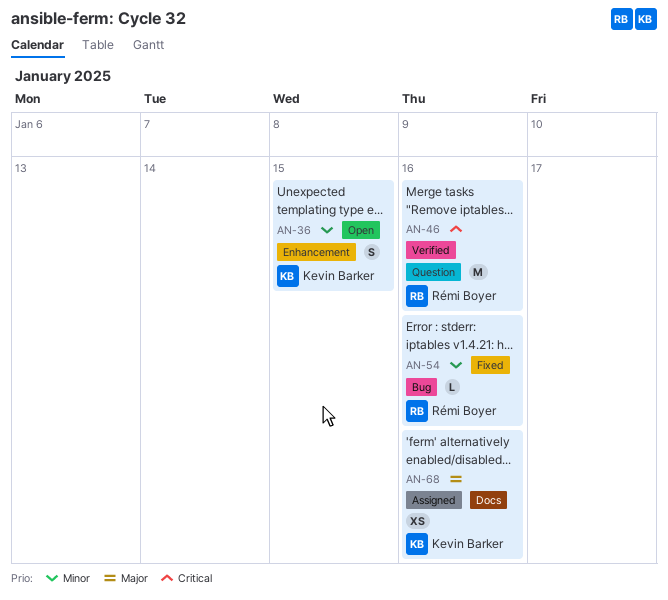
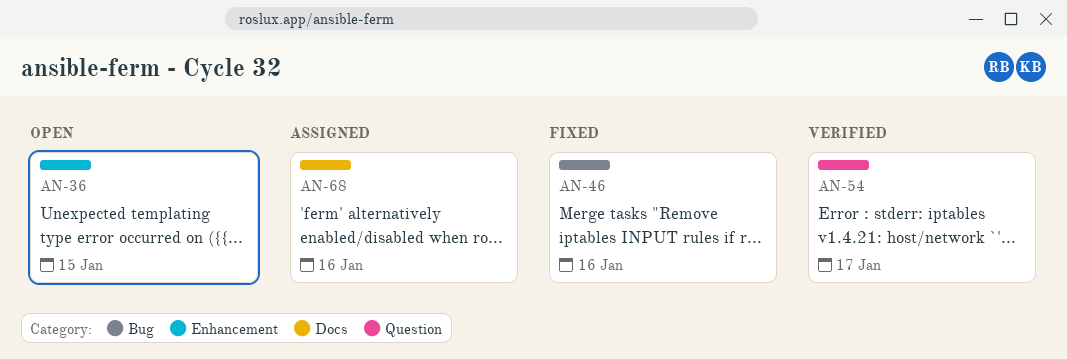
AN-46, status: Verified -> Fixed
AN-46, label: Question -> Bug
AN-54, status: Fixed -> Verified
AN-54, label: Bug -> Question
AN-54, due: Jan 16 -> Jan 17

